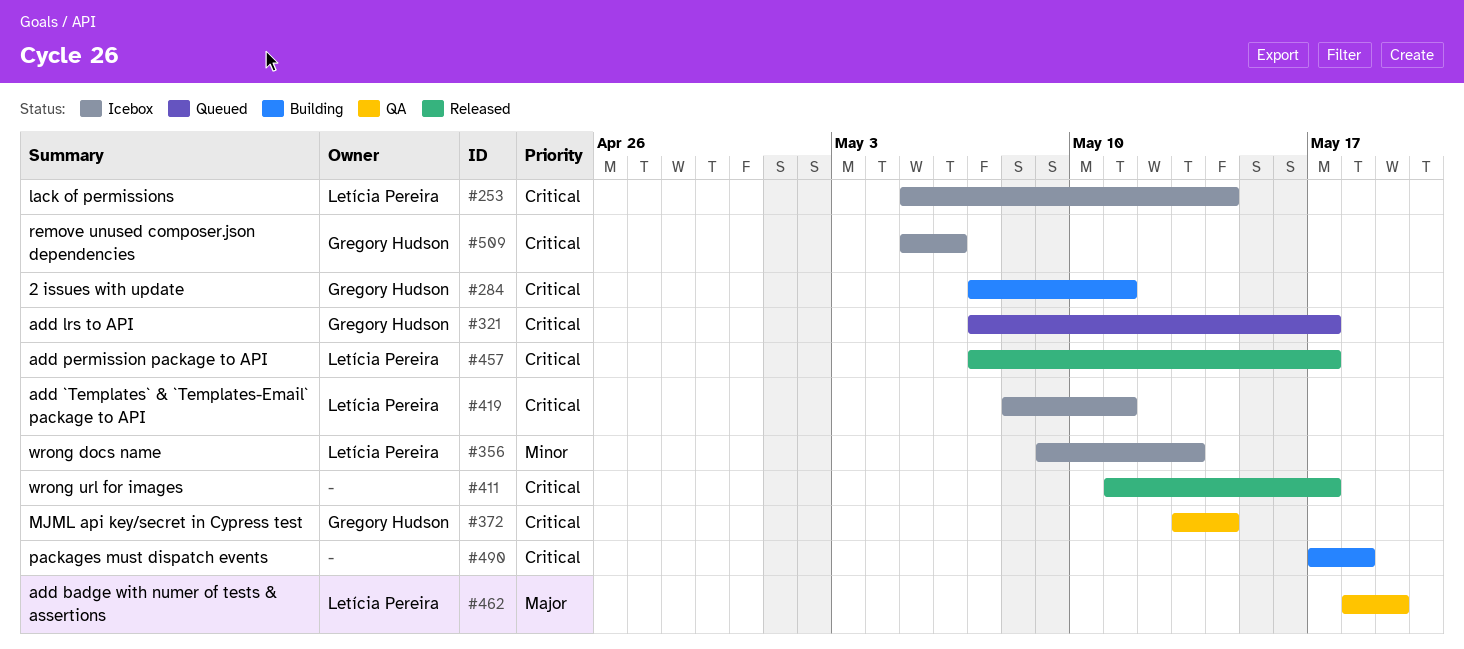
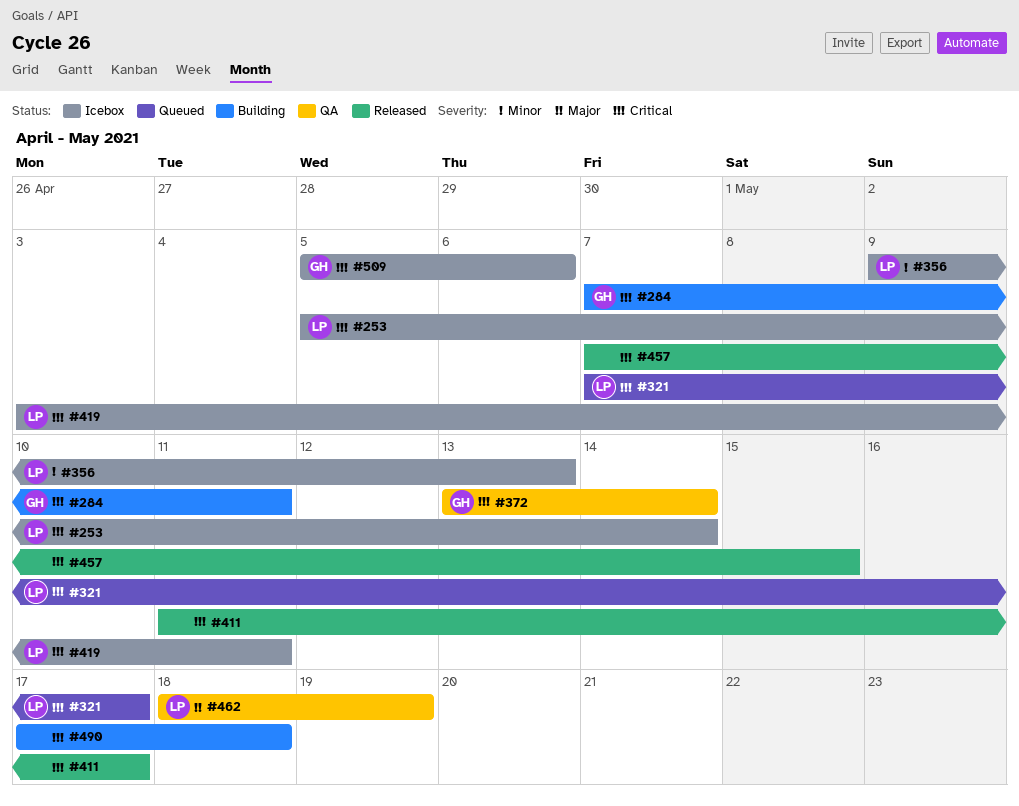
#321, owner: Gregory Hudson -> Letícia Pereira
#419, start: May 8 -> May 3
#457, owner: Letícia Pereira -> none
#457, due: May 17 -> May 15

